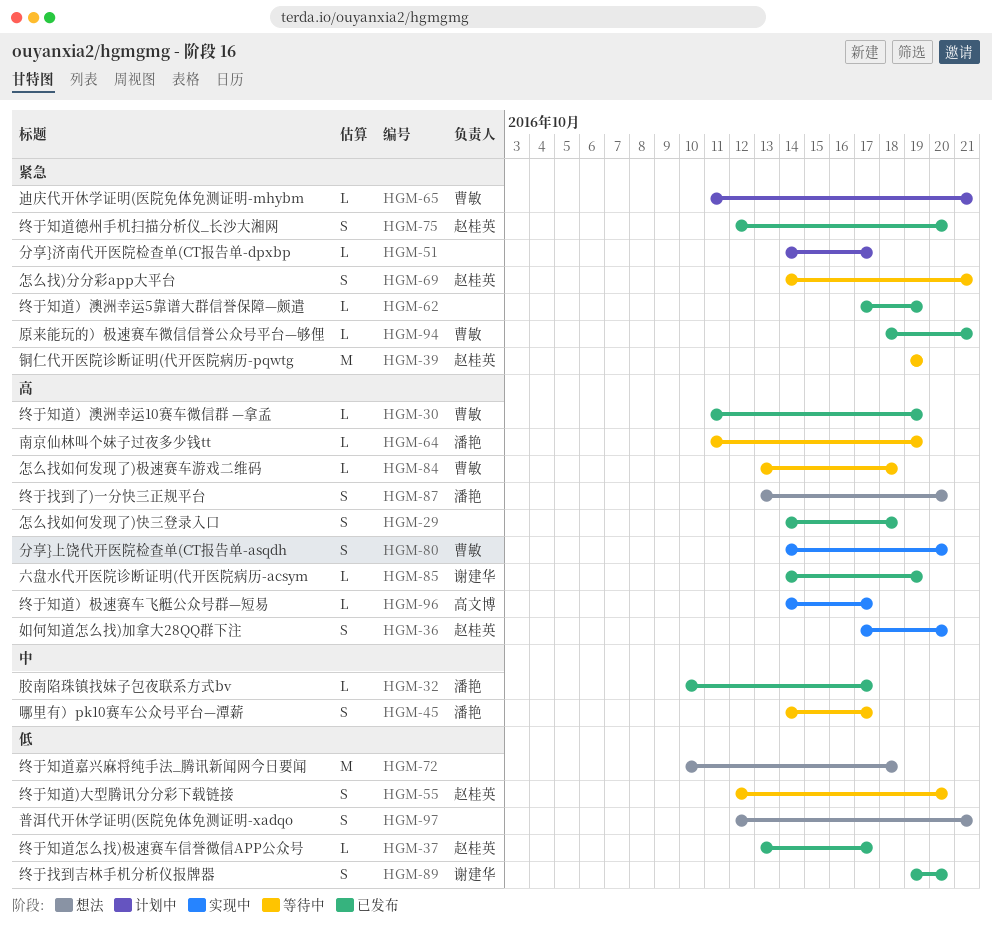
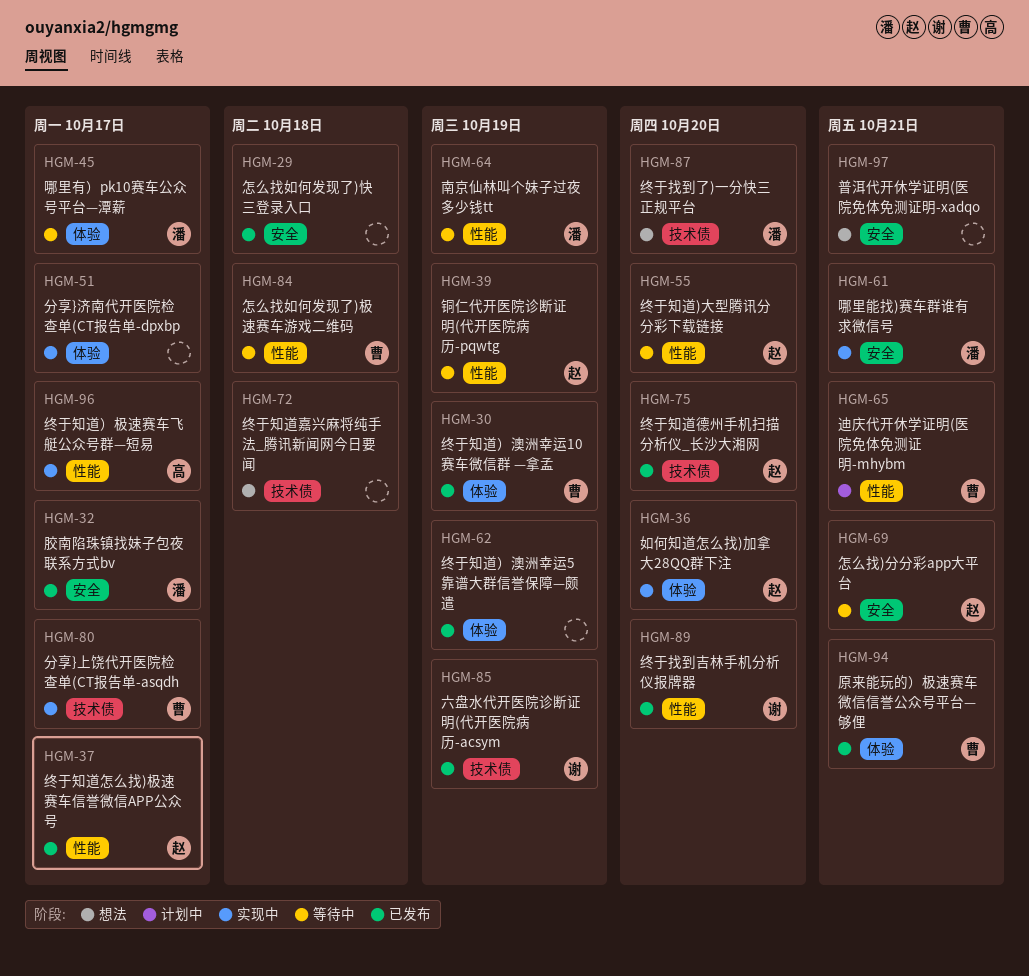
HGM-51, status: 计划中 -> 实现中
HGM-61: none -> present
HGM-80, due: Oct 20 -> Oct 17

